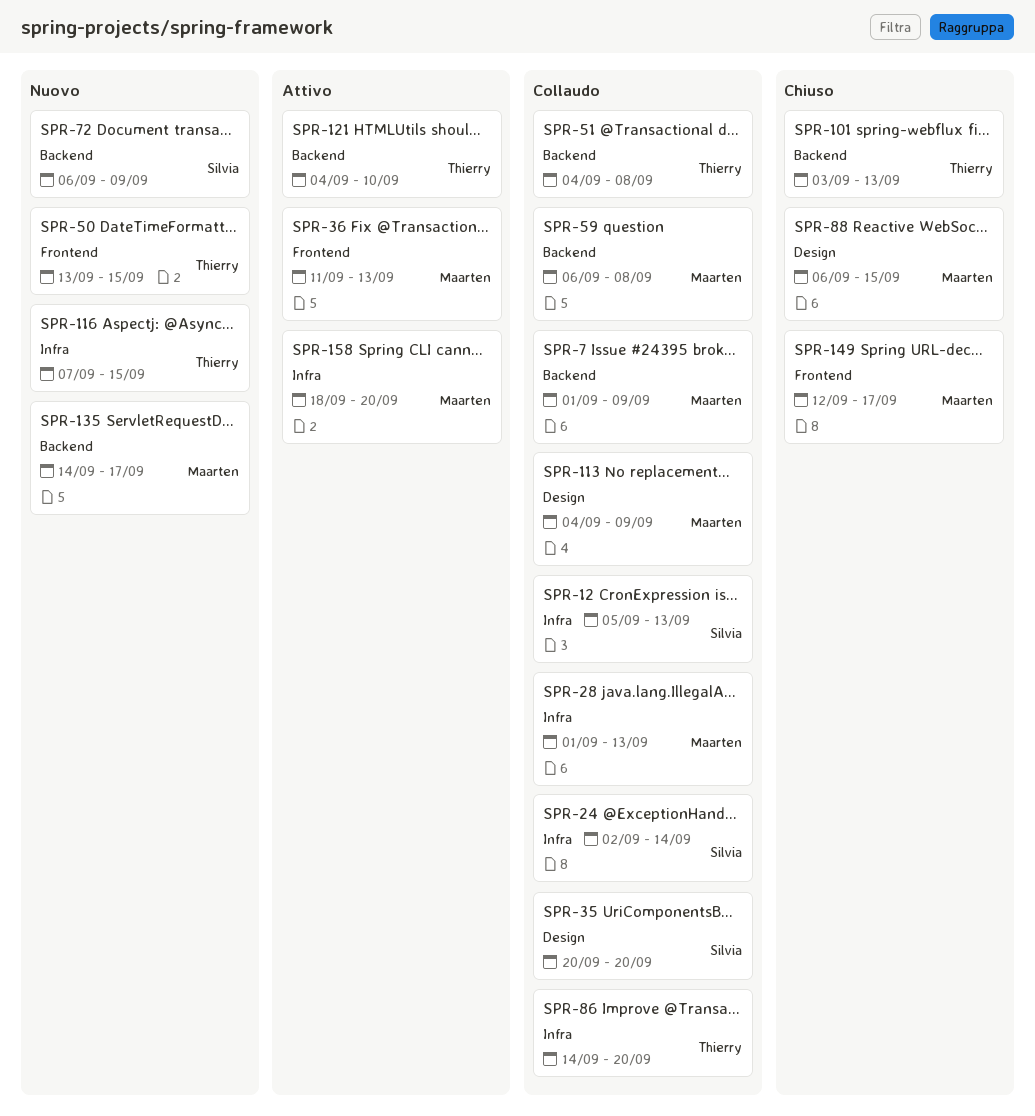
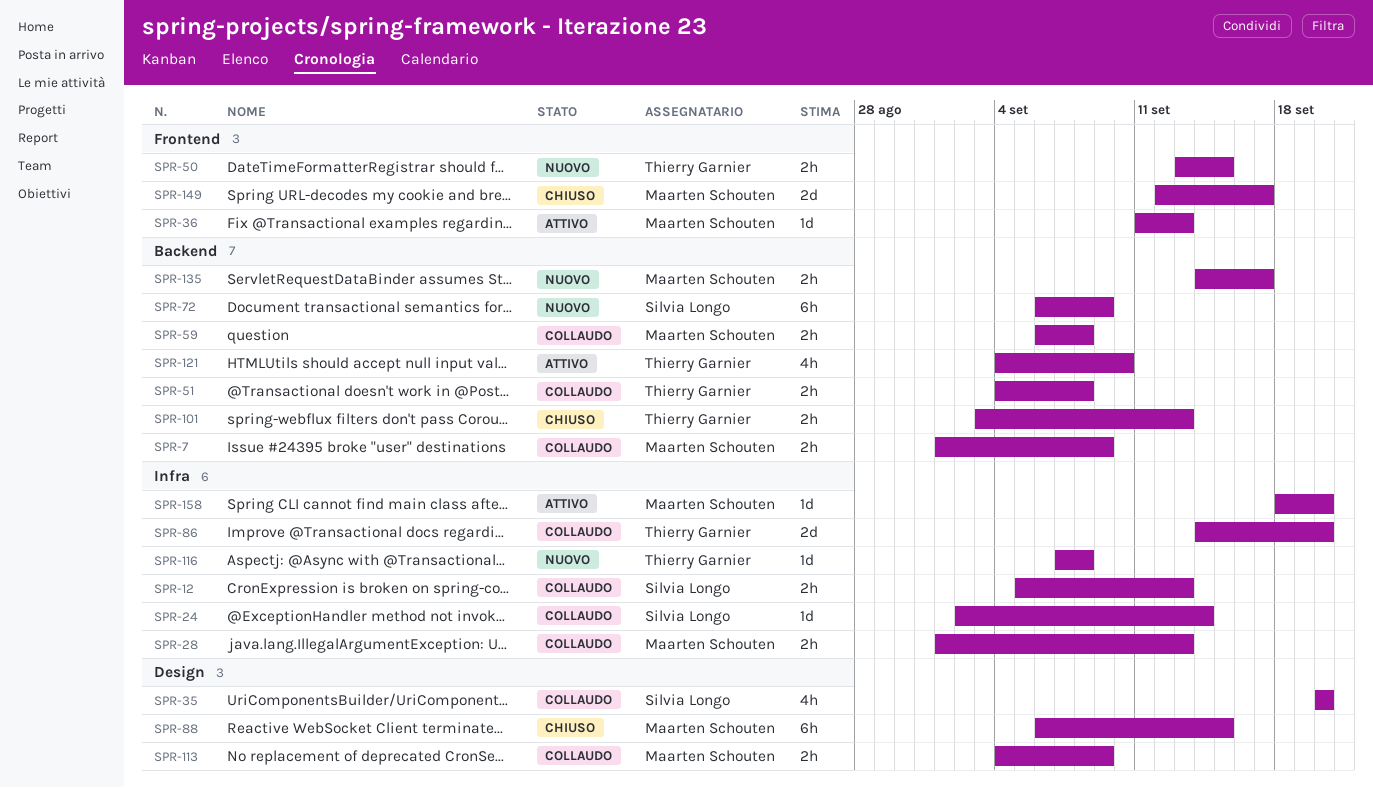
SPR-116, due: Sep 15 -> Sep 8

